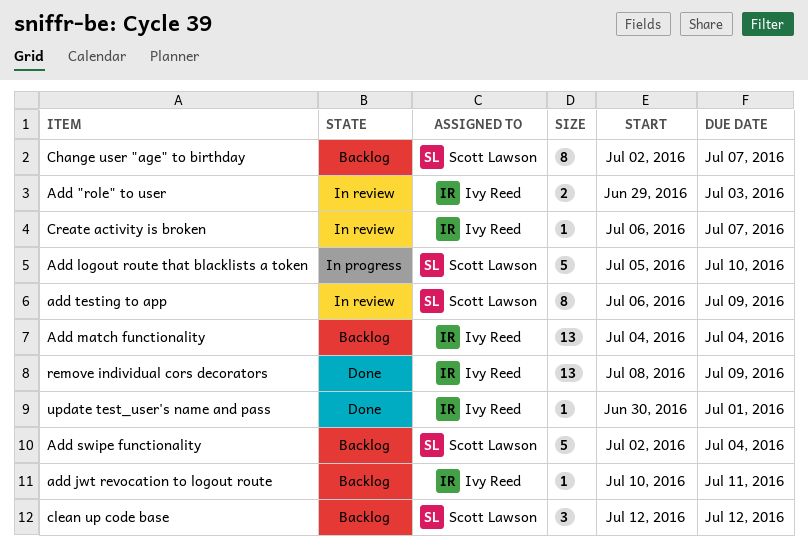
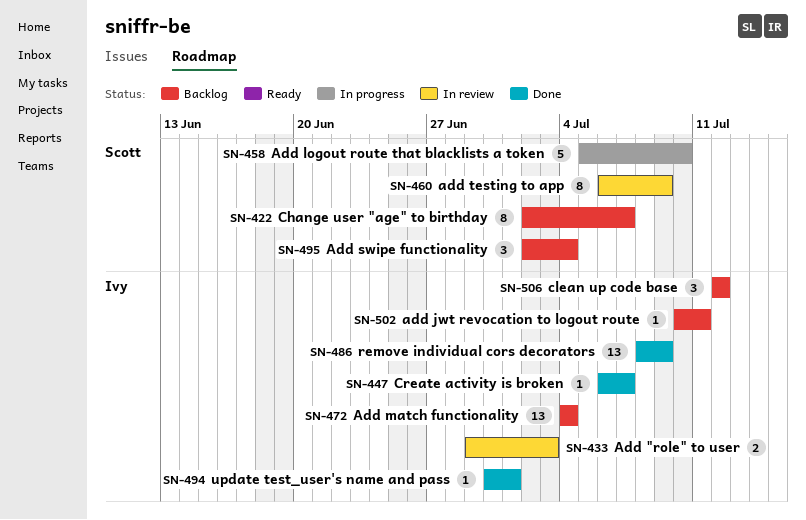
Add swipe functionality, estimate: 5 -> 3
clean up code base, owner: Scott Lawson -> Ivy Reed
Create activity is broken, status: In review -> Done

